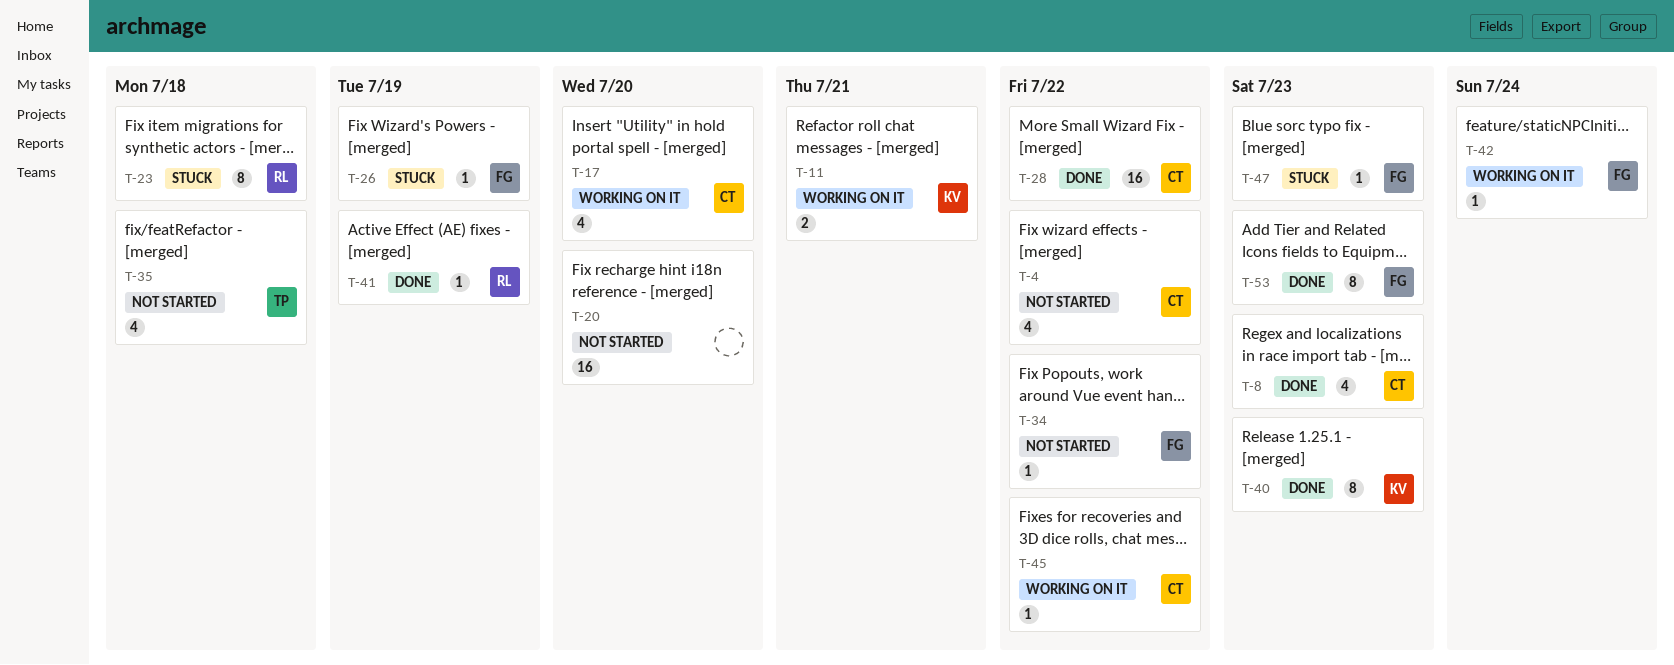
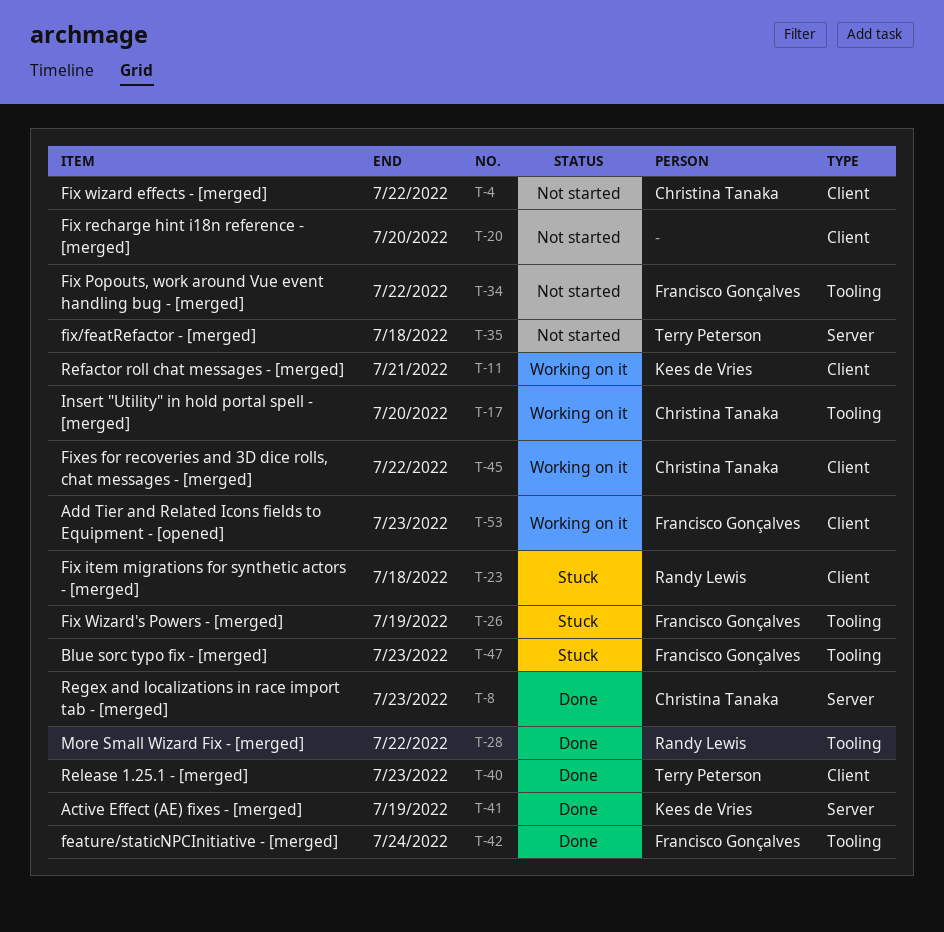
T-28, owner: Christina Tanaka -> Randy Lewis
T-40, owner: Kees de Vries -> Terry Peterson
T-41, owner: Randy Lewis -> Kees de Vries
T-42, status: Working on it -> Done
T-53, status: Done -> Working on it

